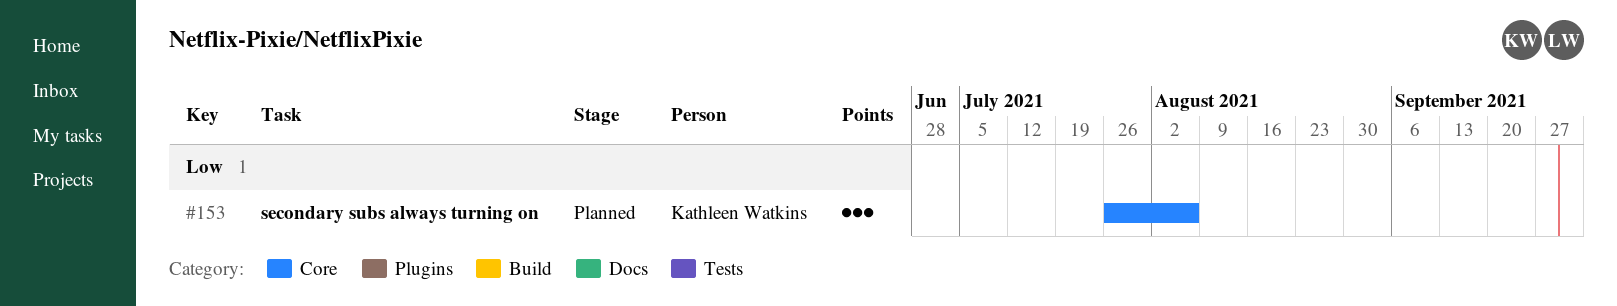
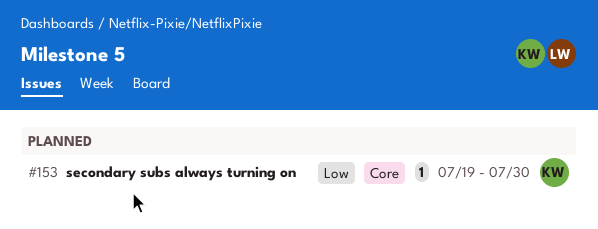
#153, estimate: 3 -> 1
#153, start: Jul 26 -> Jul 19
#153, due: Aug 6 -> Jul 30

